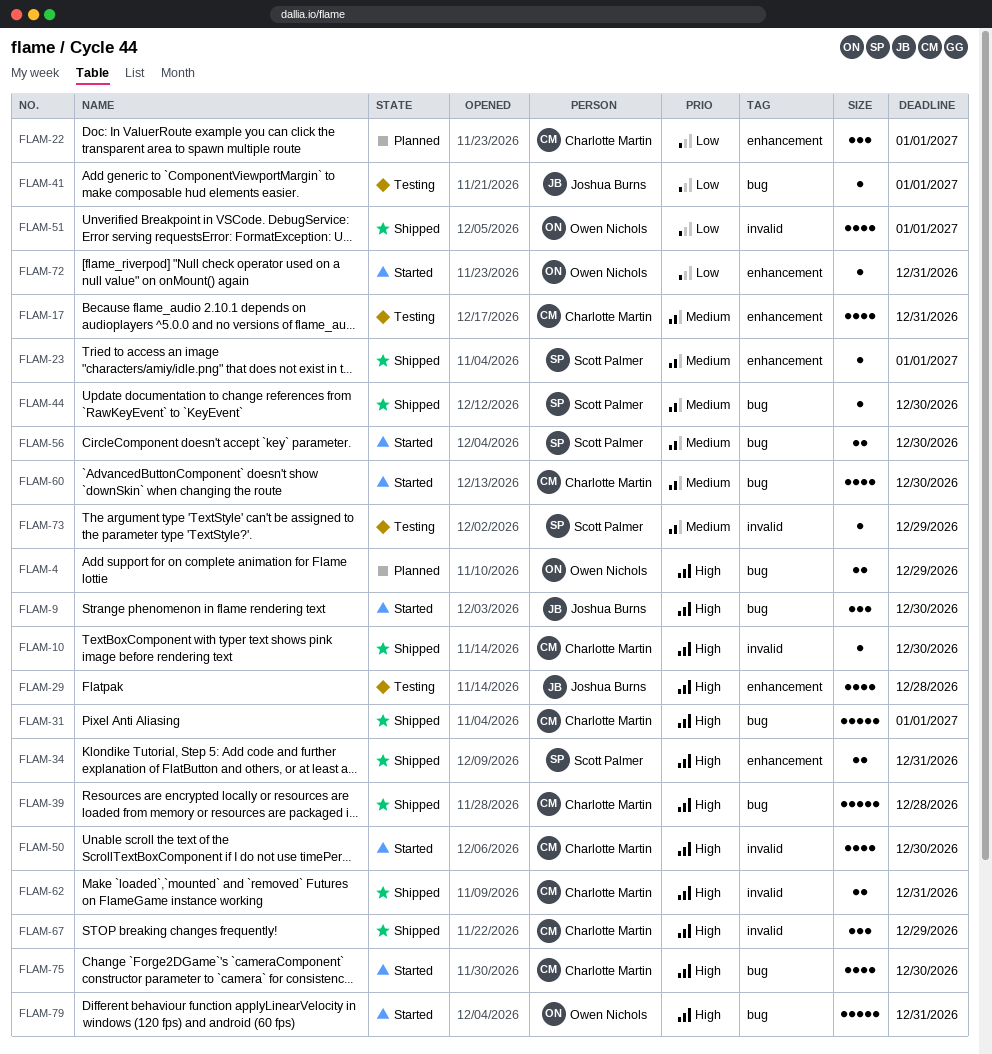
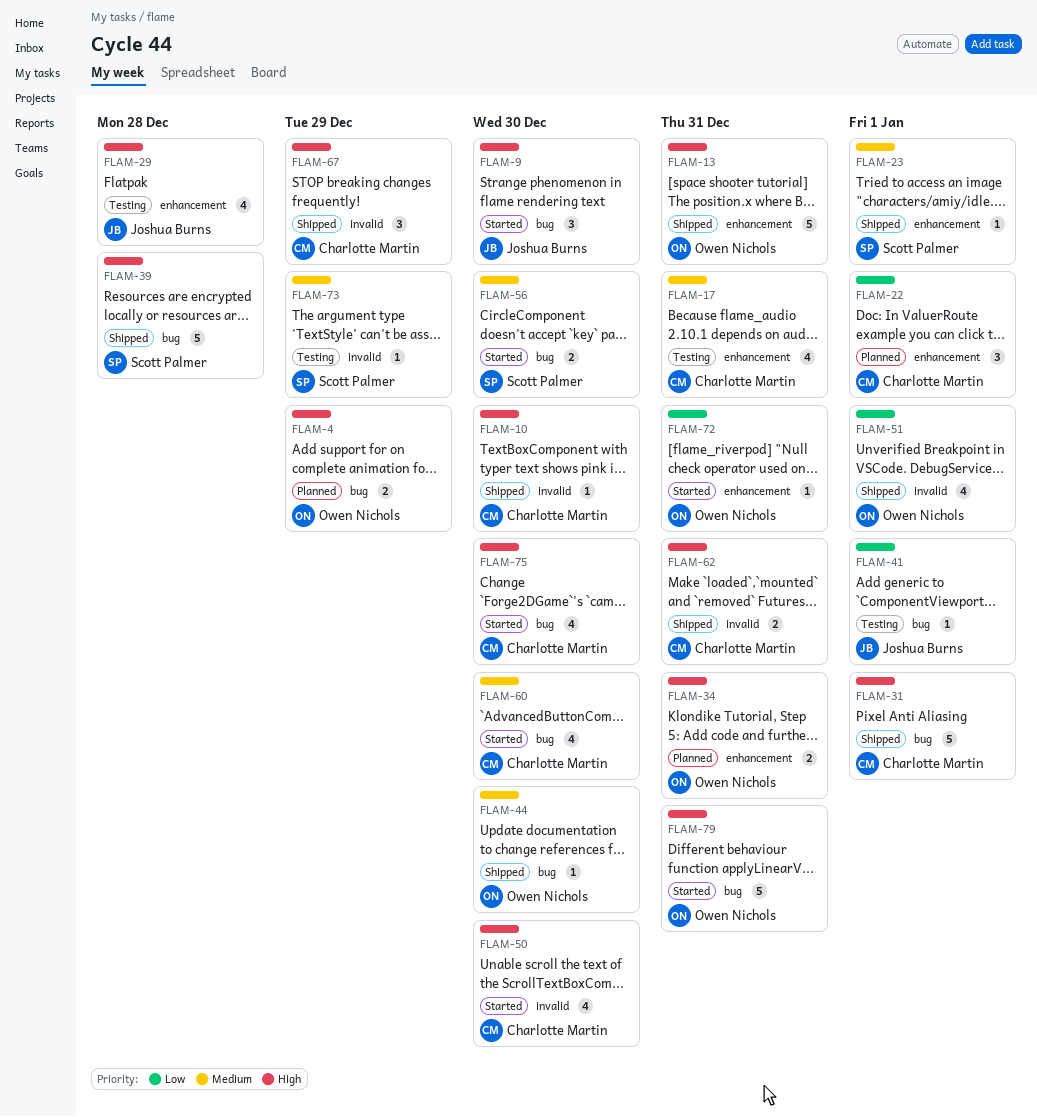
FLAM-13: none -> present
FLAM-34, status: Shipped -> Planned
FLAM-34, owner: Scott Palmer -> Owen Nichols
FLAM-39, owner: Charlotte Martin -> Scott Palmer
FLAM-44, owner: Scott Palmer -> Owen Nichols

